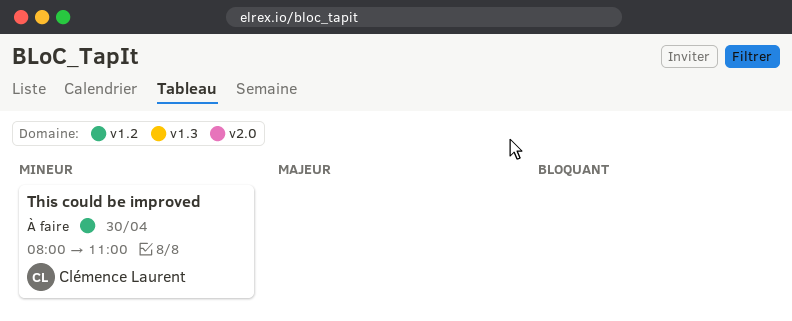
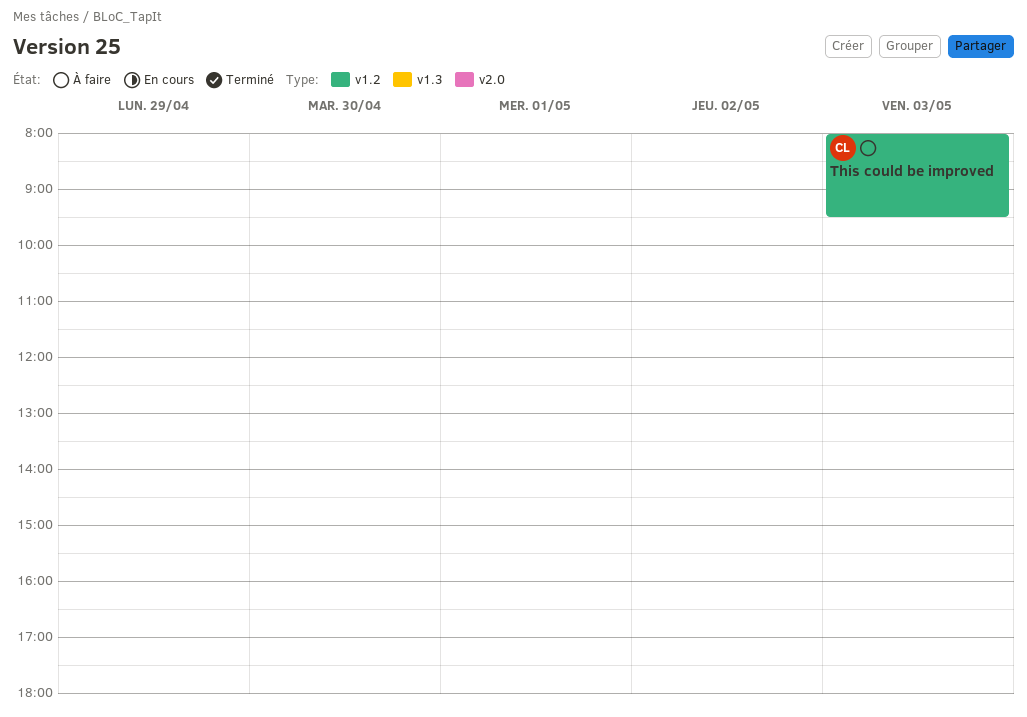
This could be improved, day: Apr 30 -> May 3
This could be improved, ends: 11:00 -> 09:30

